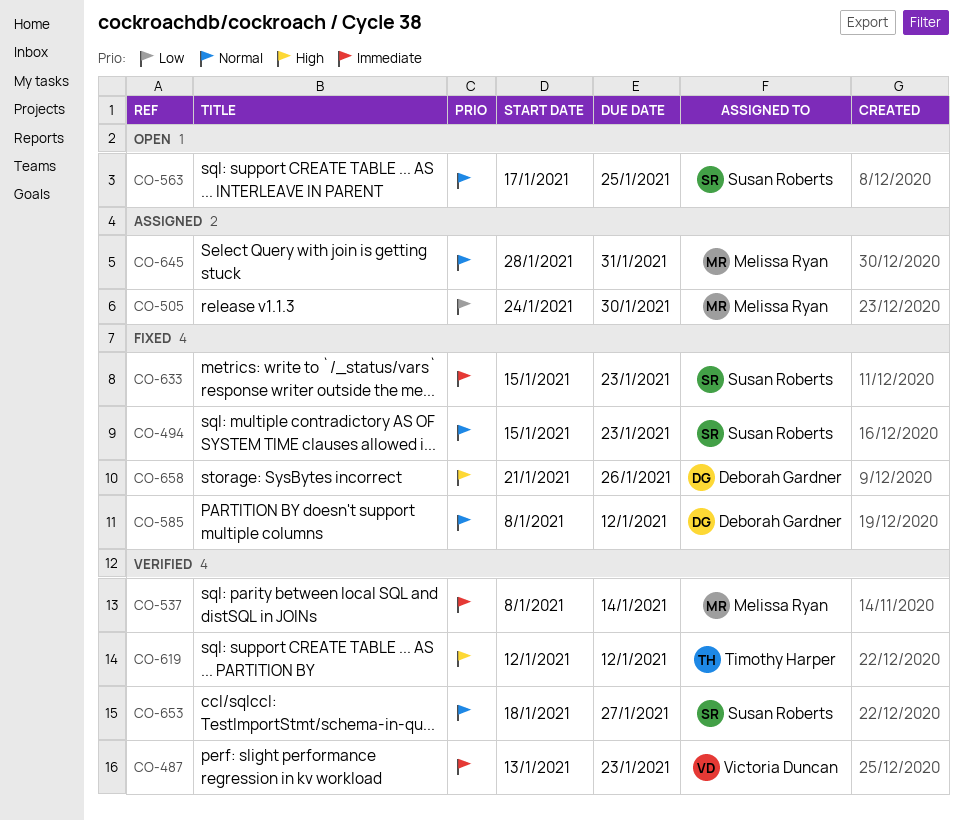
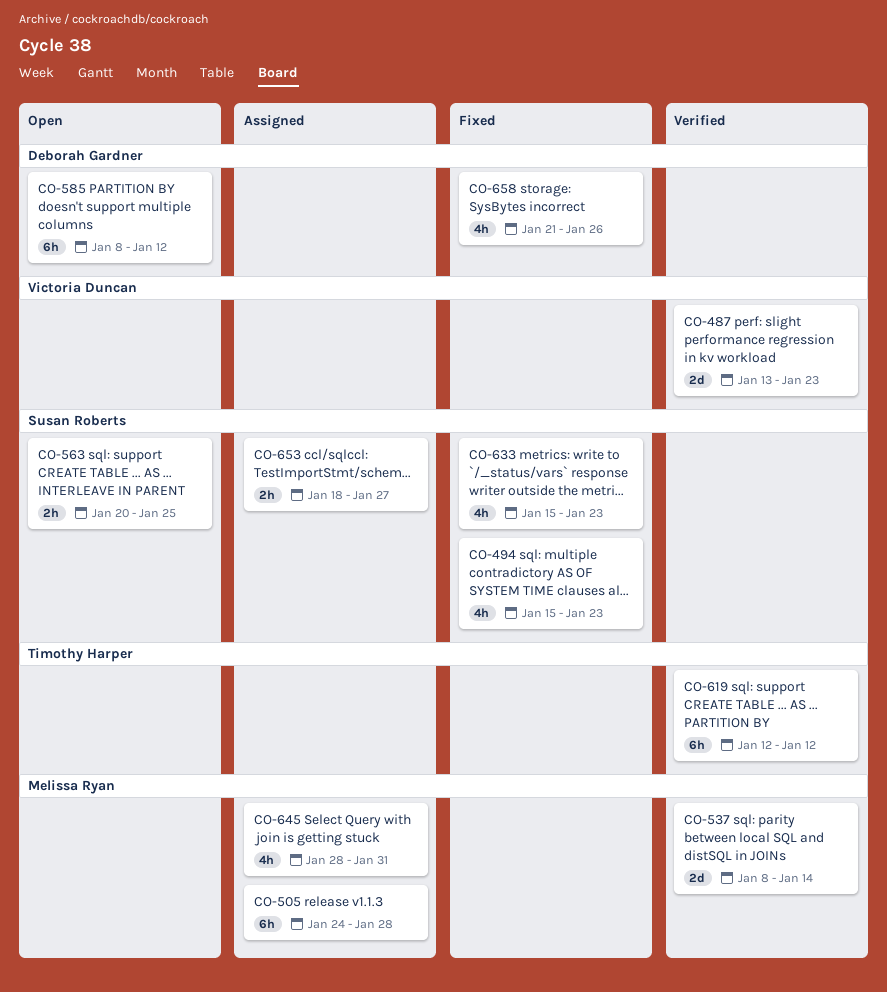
CO-505, due: Jan 30 -> Jan 28
CO-563, start: Jan 17 -> Jan 20
CO-585, status: Fixed -> Open
CO-653, status: Verified -> Assigned

